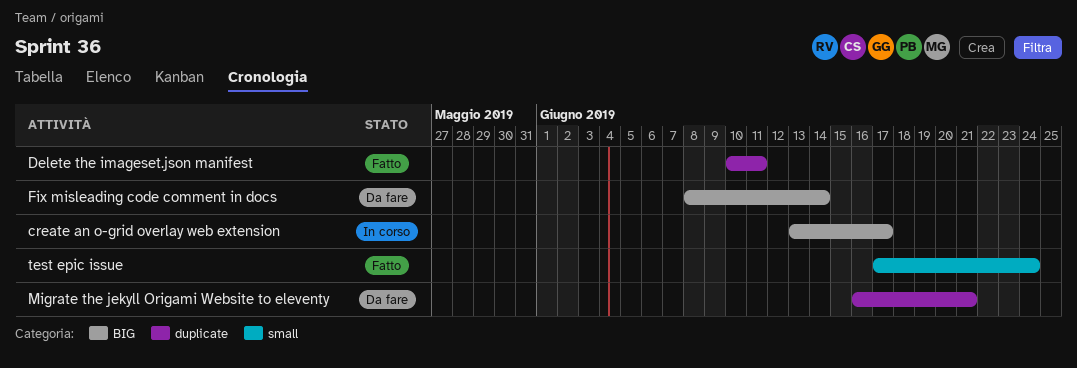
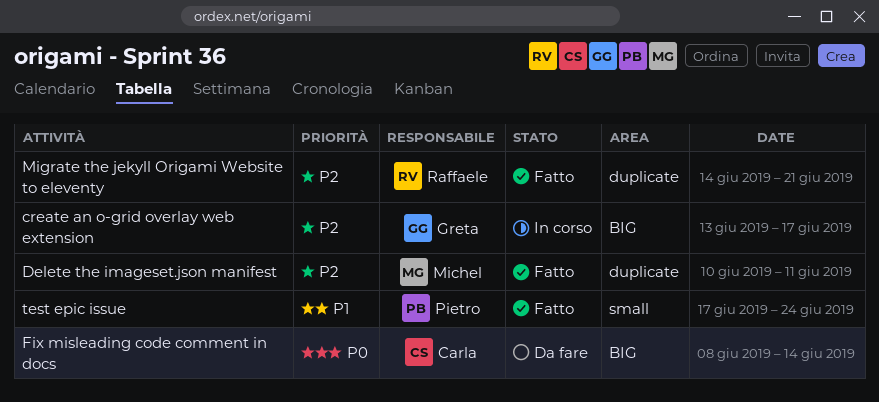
Migrate the jekyll Origami Website to eleventy, status: Da fare -> Fatto
Migrate the jekyll Origami Website to eleventy, start: Jun 16 -> Jun 14

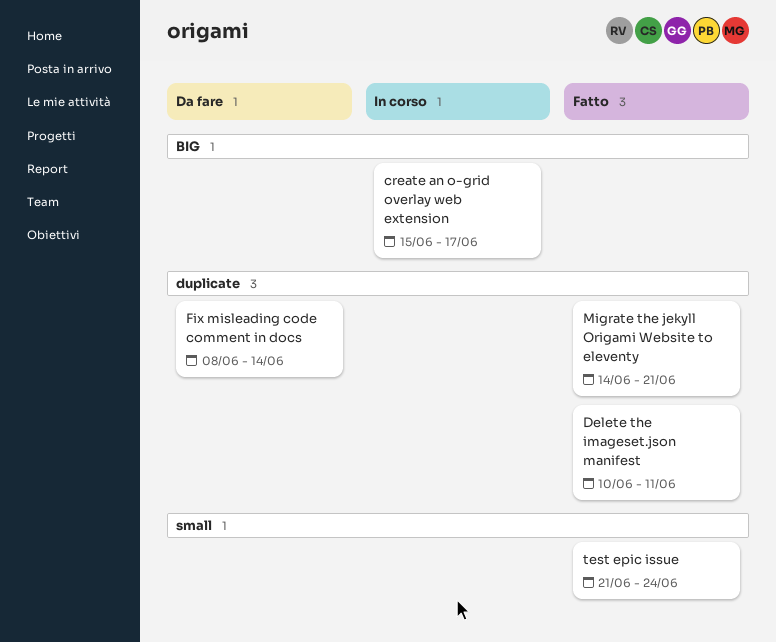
create an o-grid overlay web extension, start: Jun 13 -> Jun 15
Fix misleading code comment in docs, label: BIG -> duplicate
test epic issue, start: Jun 17 -> Jun 21

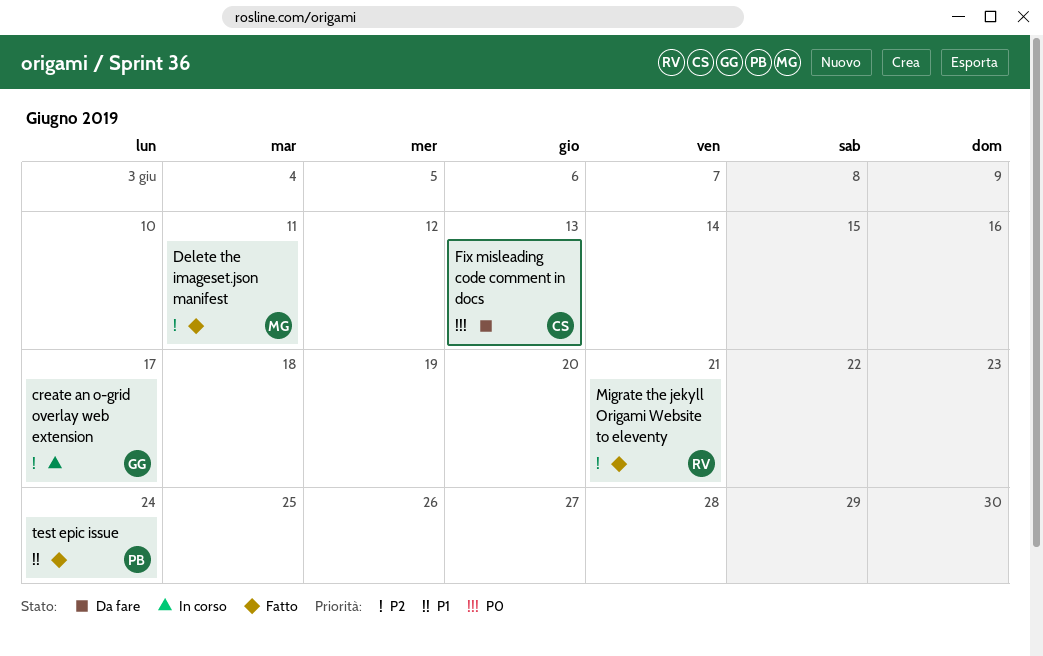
Fix misleading code comment in docs, due: Jun 14 -> Jun 13

